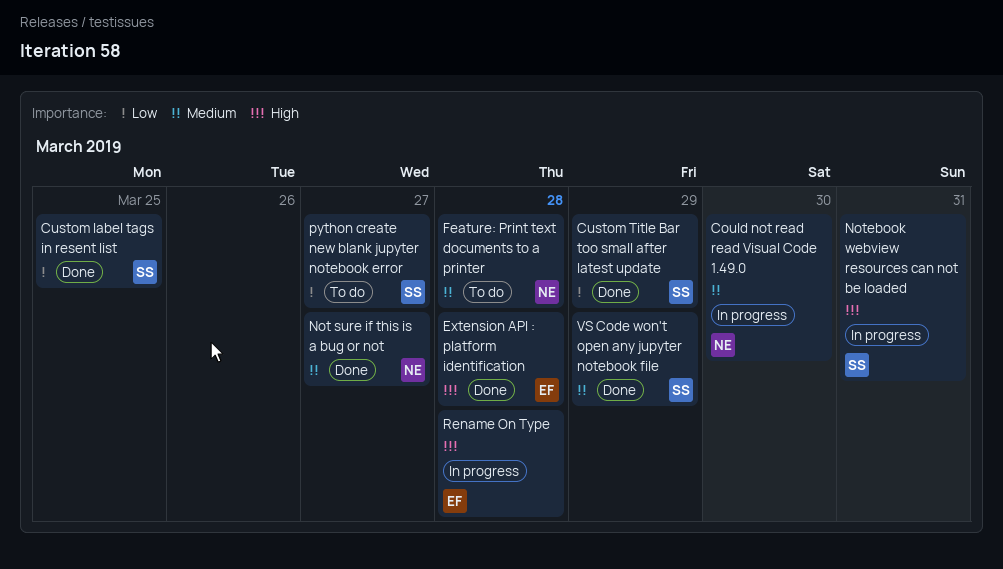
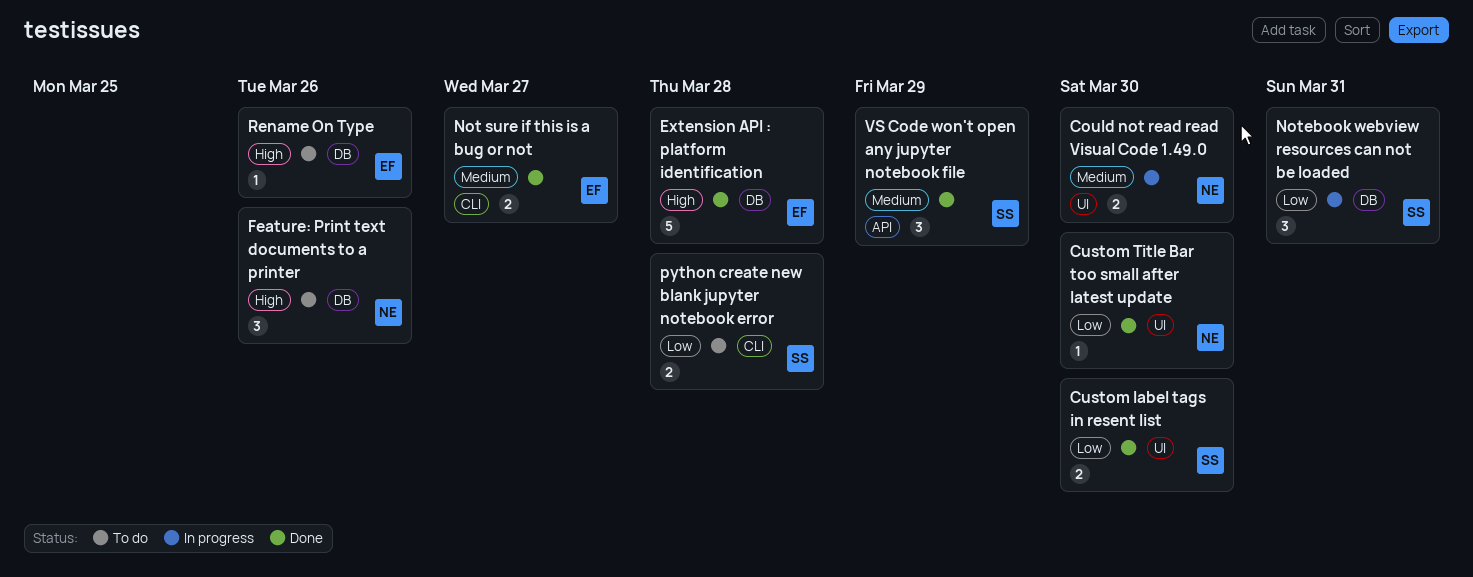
Custom label tags in resent list, due: Mar 25 -> Mar 30
Custom Title Bar too small after latest update, owner: SS -> NE
Custom Title Bar too small after latest update, due: Mar 29 -> Mar 30
Feature: Print text documents to a printer, priority: Medium -> High
Feature: Print text documents to a printer, due: Mar 28 -> Mar 26
Not sure if this is a bug or not, owner: NE -> EF
Notebook webview resources can not be loaded, priority: High -> Low
python create new blank jupyter notebook error, due: Mar 27 -> Mar 28
Rename On Type, status: In progress -> To do
Rename On Type, due: Mar 28 -> Mar 26

